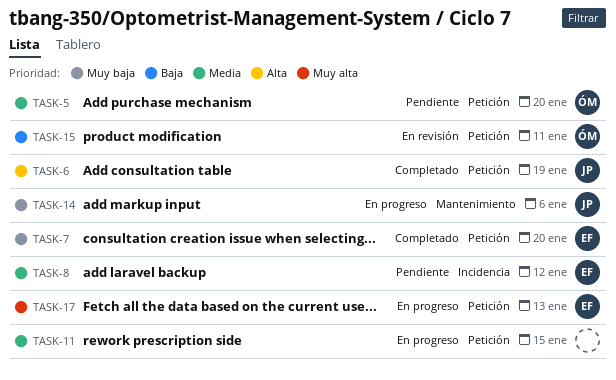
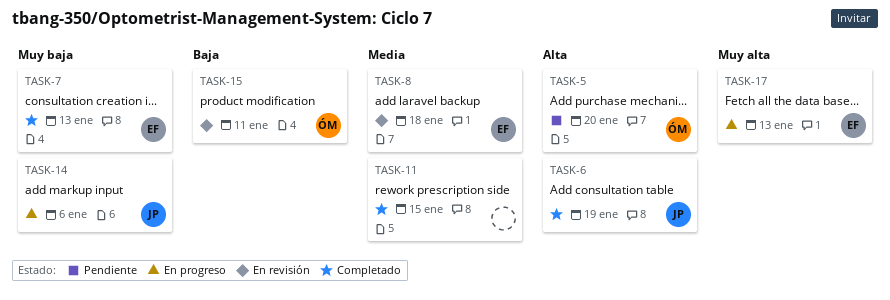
TASK-5, priority: Media -> Alta
TASK-7, due: Jan 20 -> Jan 13
TASK-8, status: Pendiente -> En revisión
TASK-8, due: Jan 12 -> Jan 18
TASK-11, status: En progreso -> Completado

